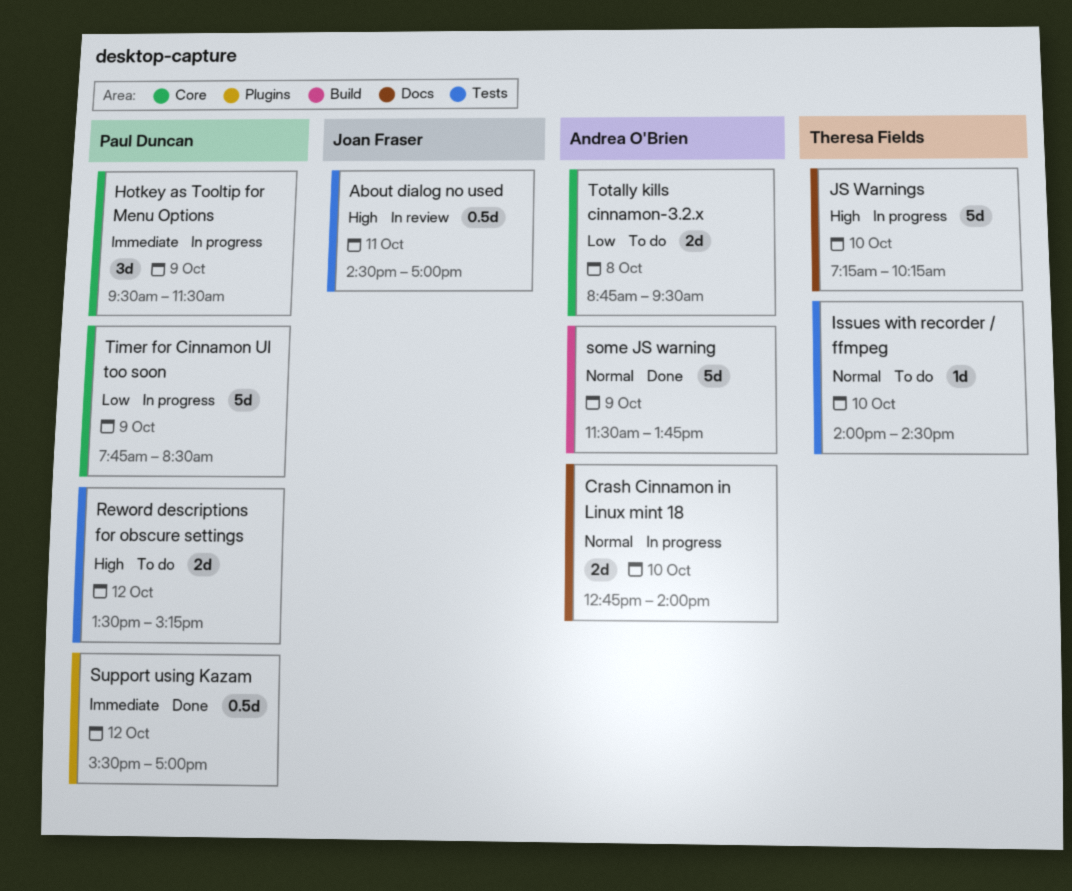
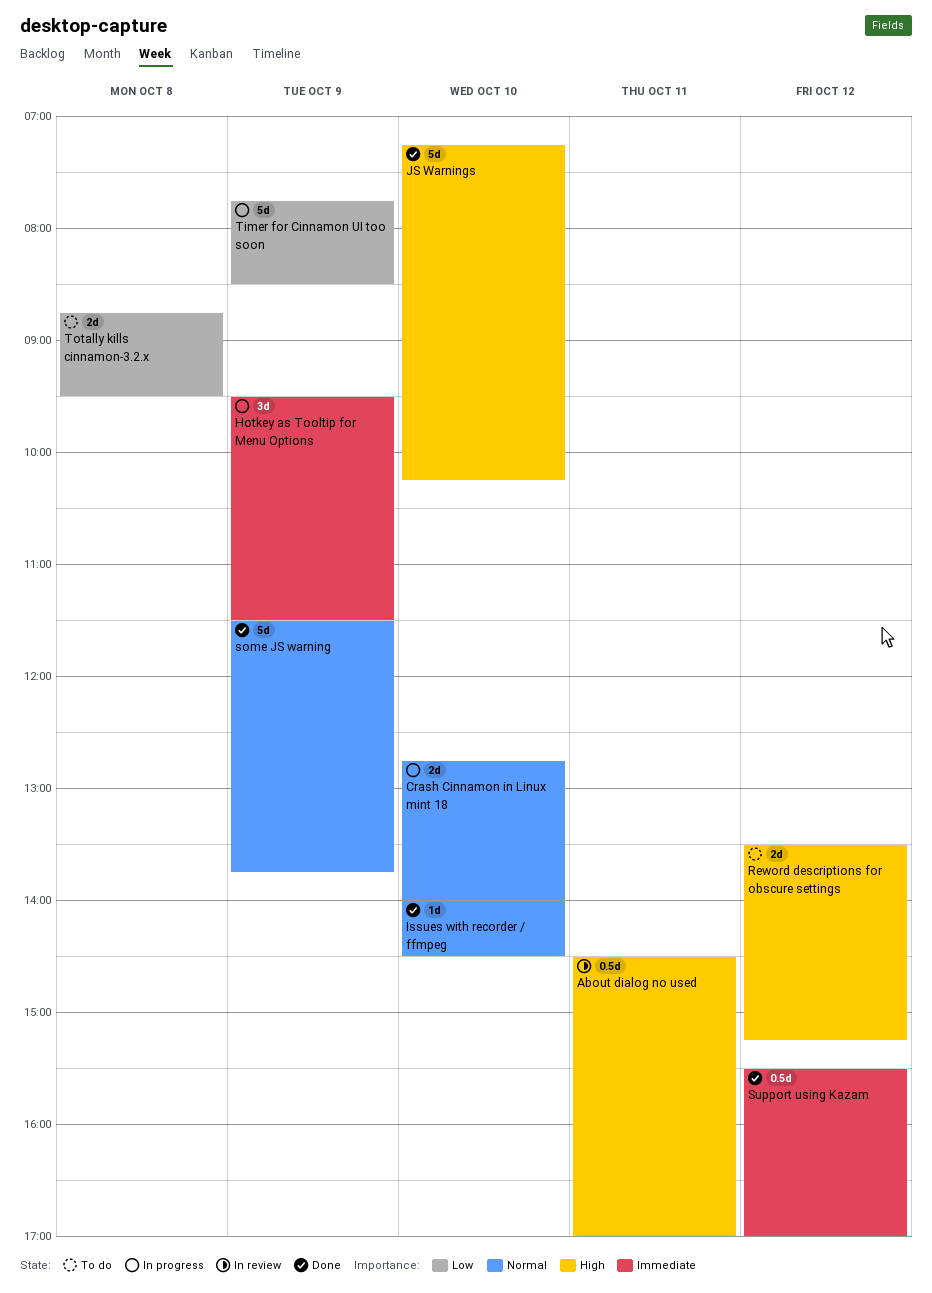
Issues with recorder / ffmpeg, status: To do -> Done
JS Warnings, status: In progress -> Done

